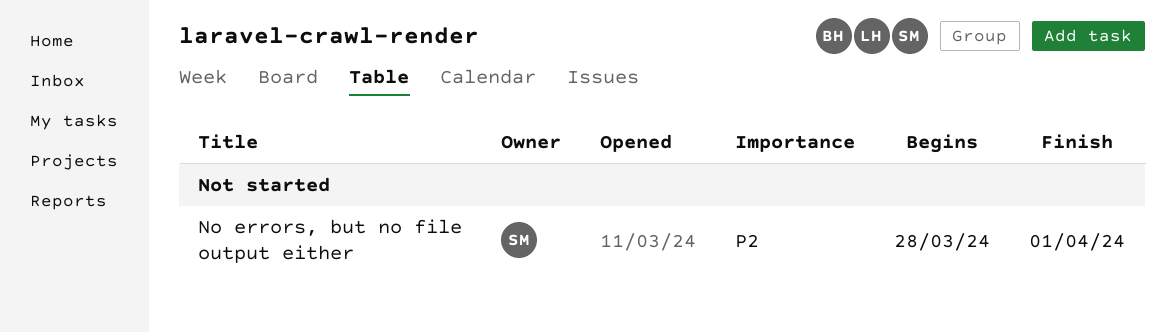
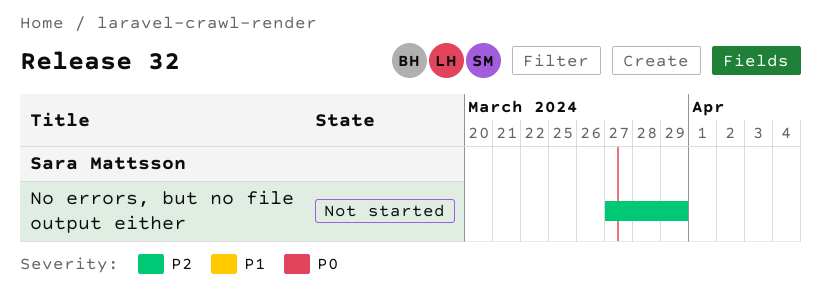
No errors, but no file output either, start: Mar 28 -> Mar 27
No errors, but no file output either, due: Apr 1 -> Mar 29

